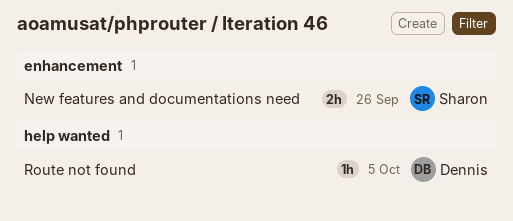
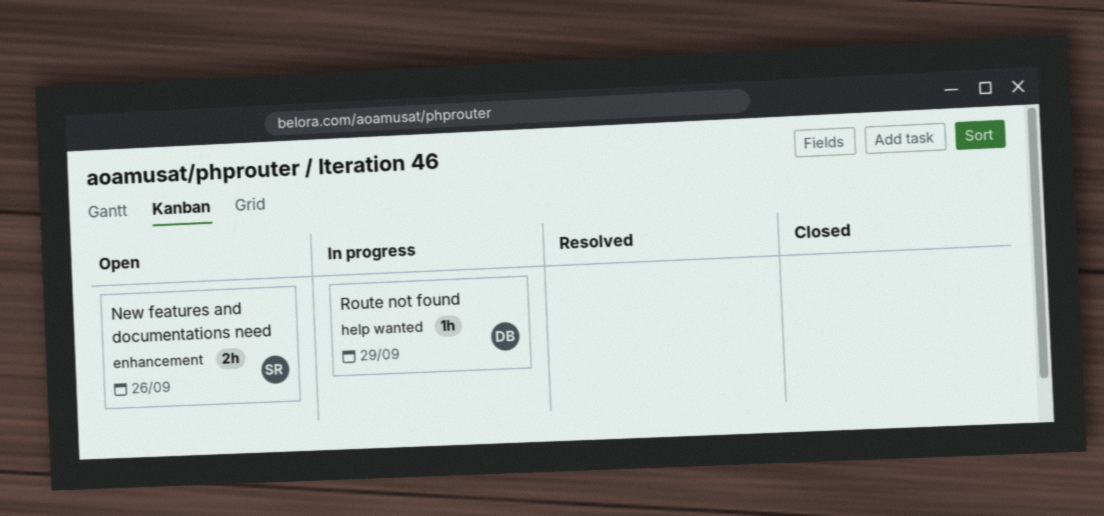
Route not found, due: Oct 5 -> Sep 29

